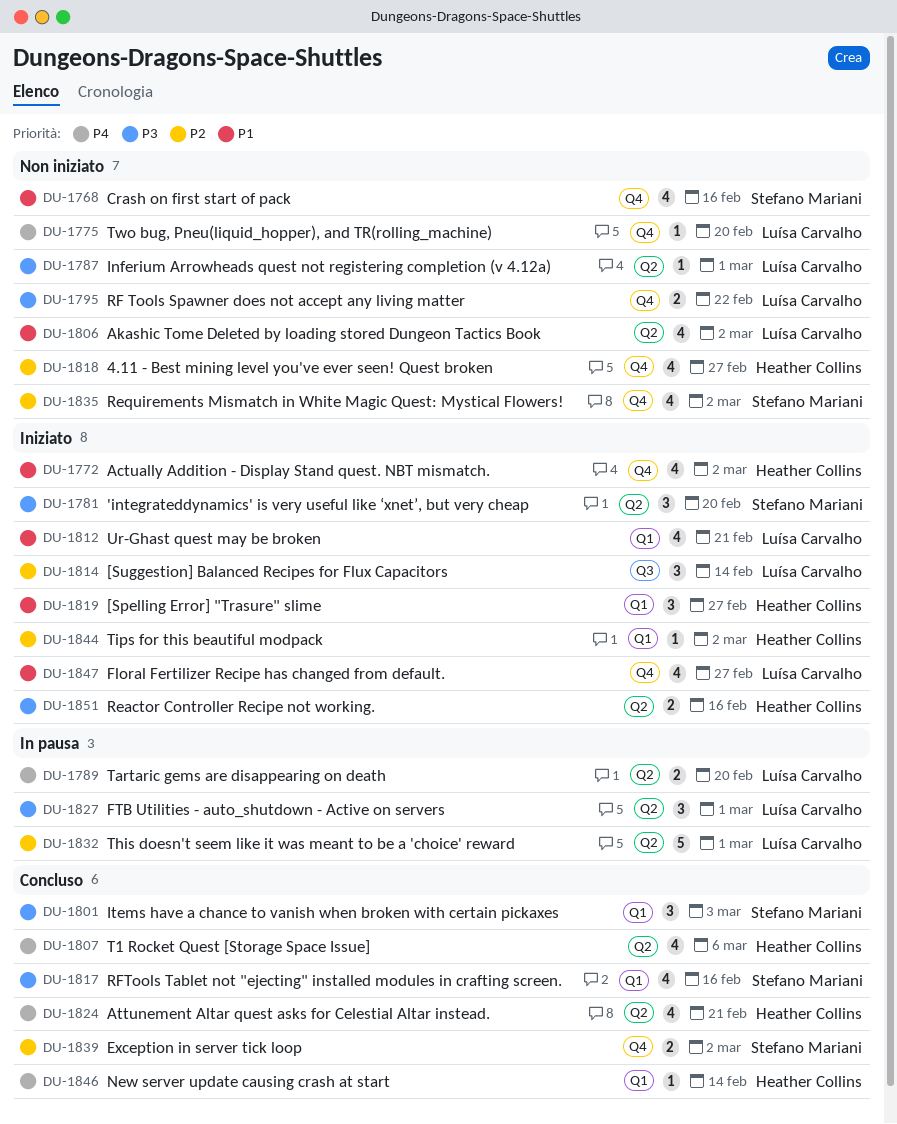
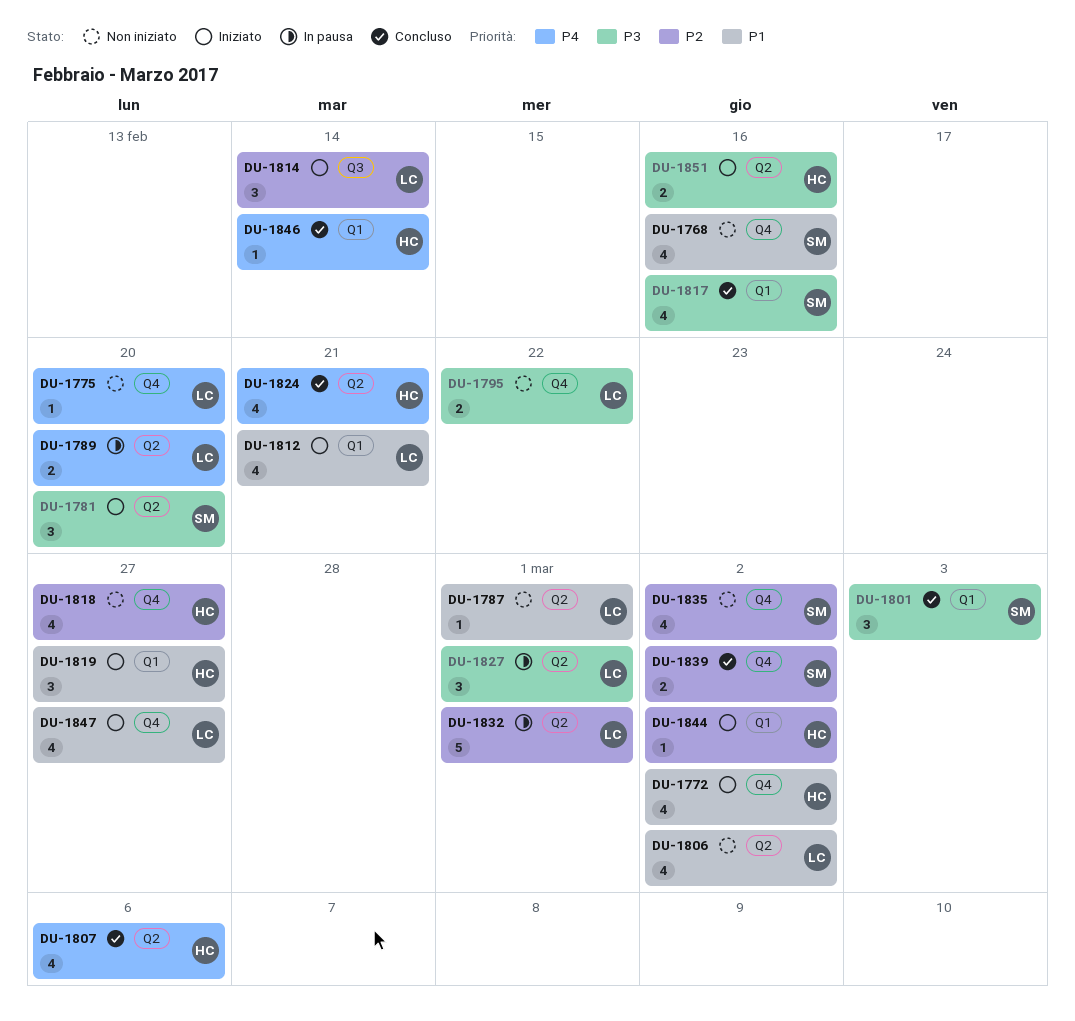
DU-1787, priority: P3 -> P1

